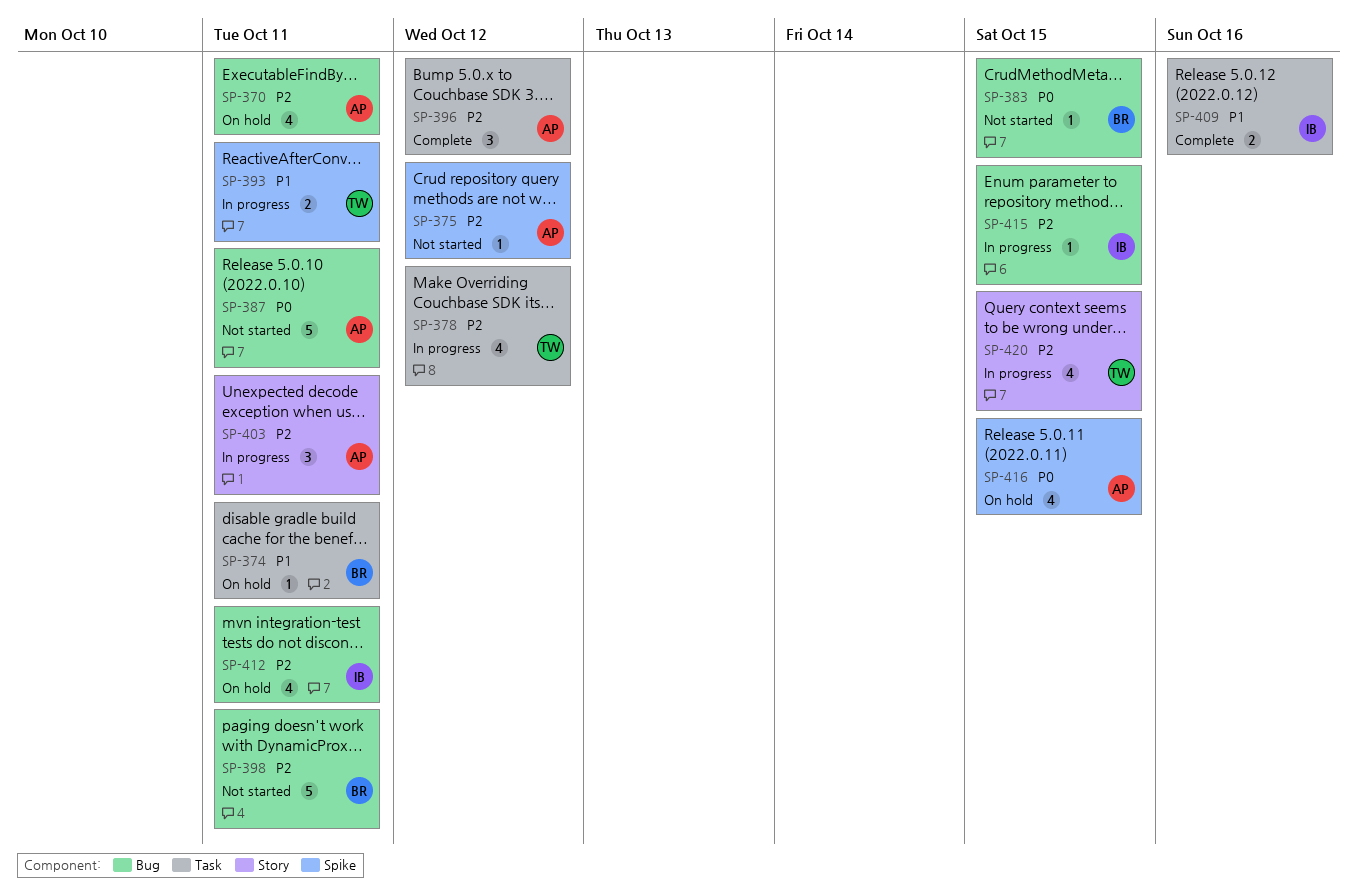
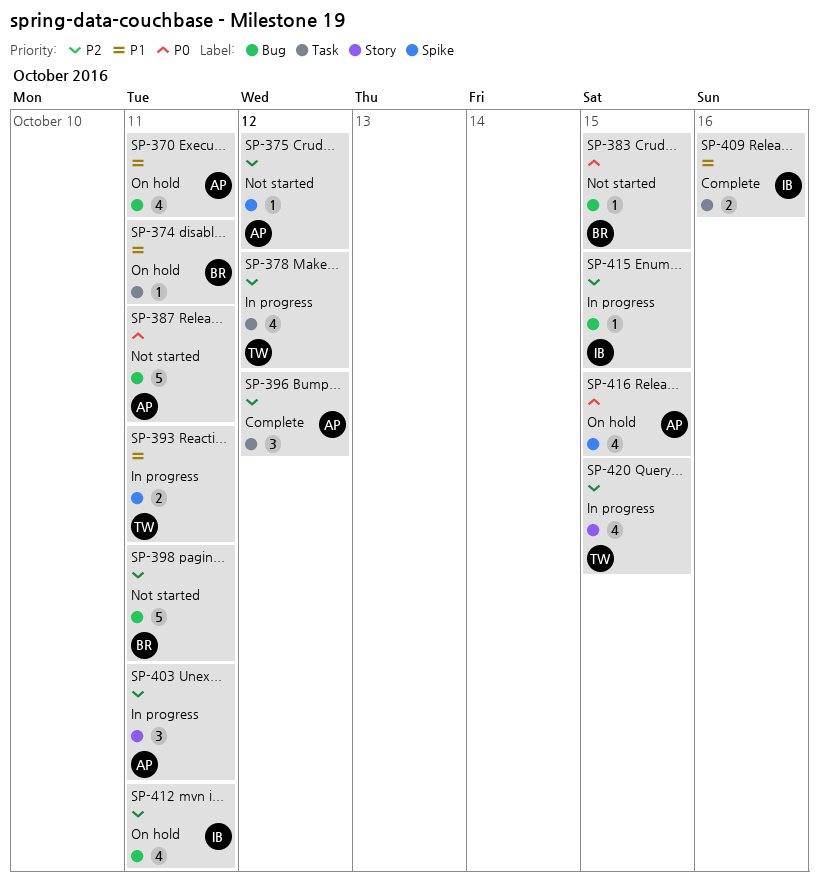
SP-370, priority: P2 -> P1

